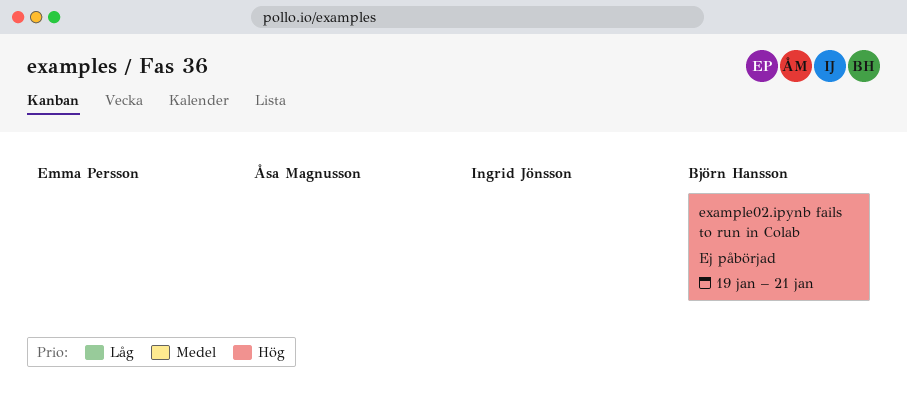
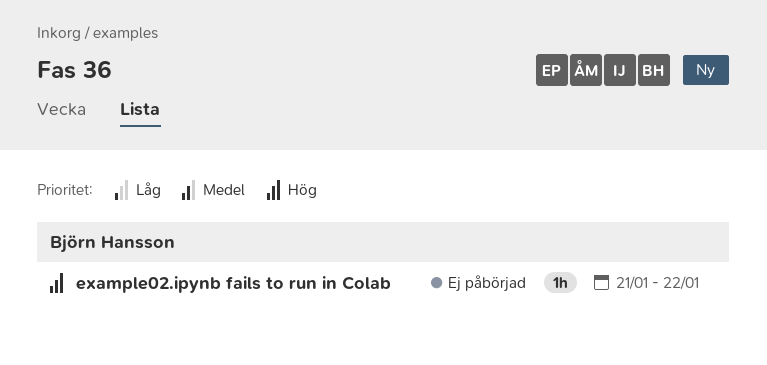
example02.ipynb fails to run in Colab, start: Jan 19 -> Jan 21
example02.ipynb fails to run in Colab, due: Jan 21 -> Jan 22

